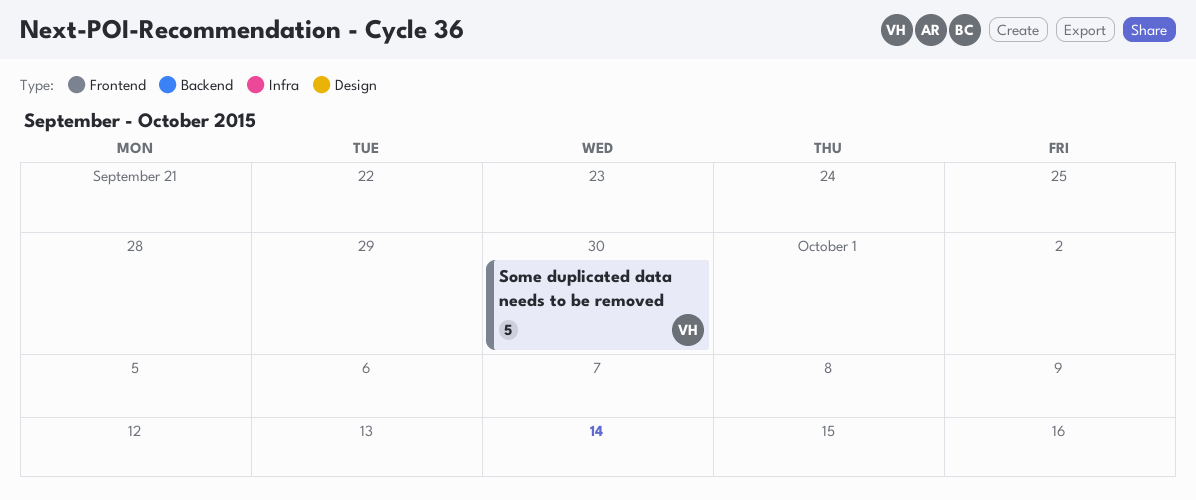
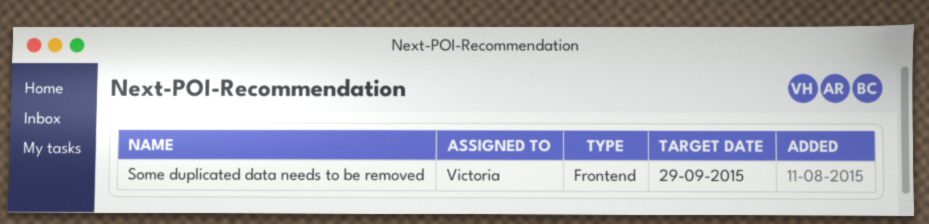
Some duplicated data needs to be removed, due: Sep 30 -> Sep 29

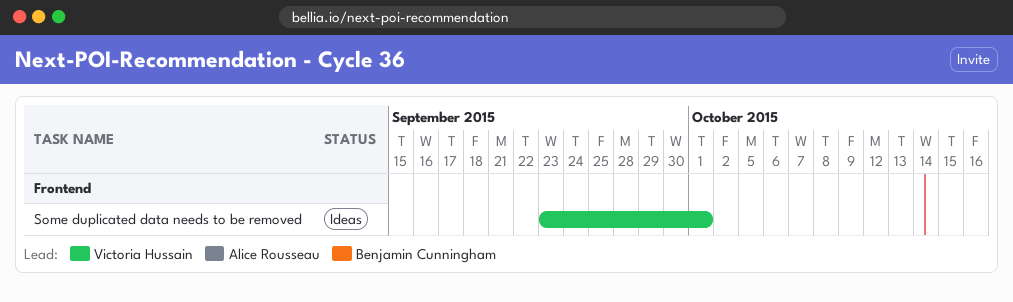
Some duplicated data needs to be removed, due: Sep 29 -> Oct 1

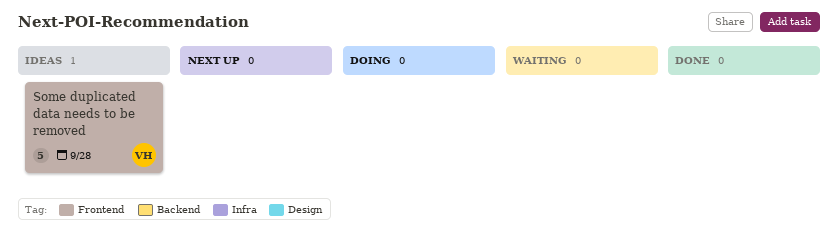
Some duplicated data needs to be removed, due: Oct 1 -> Sep 28

